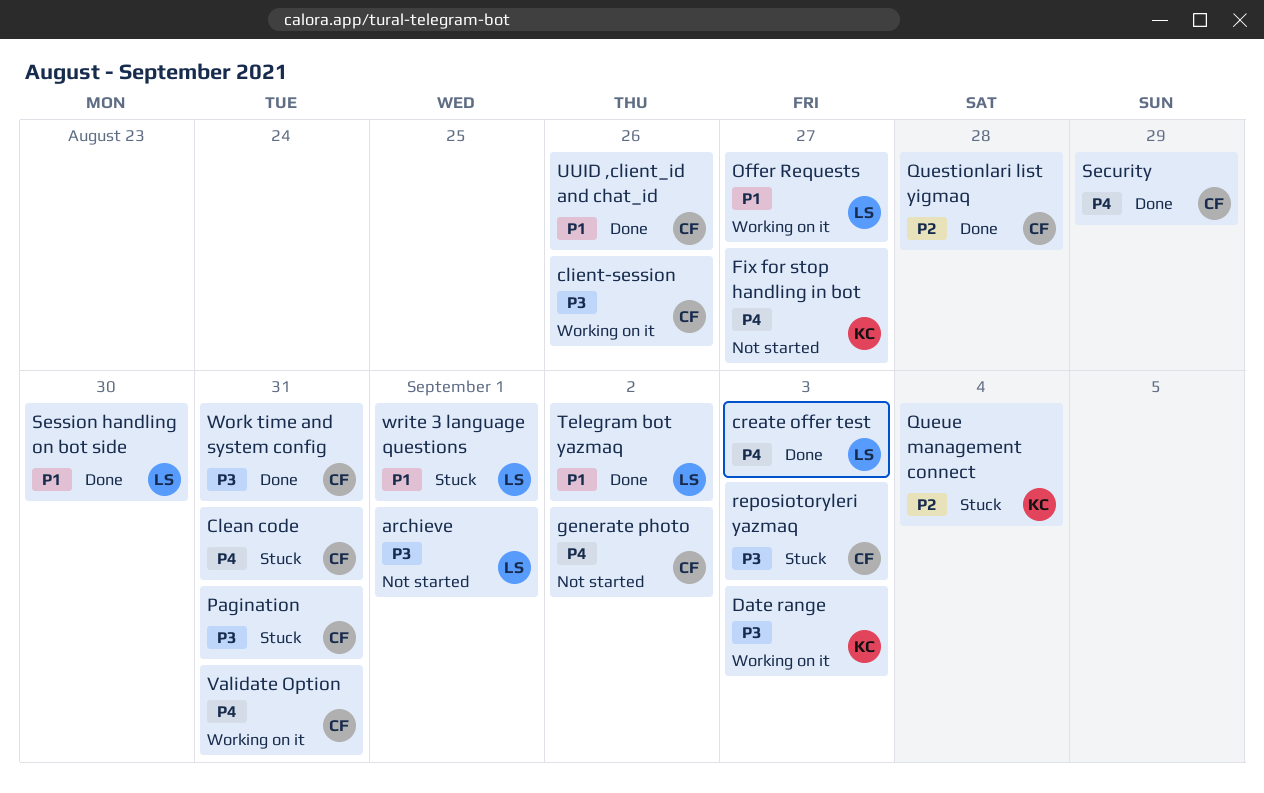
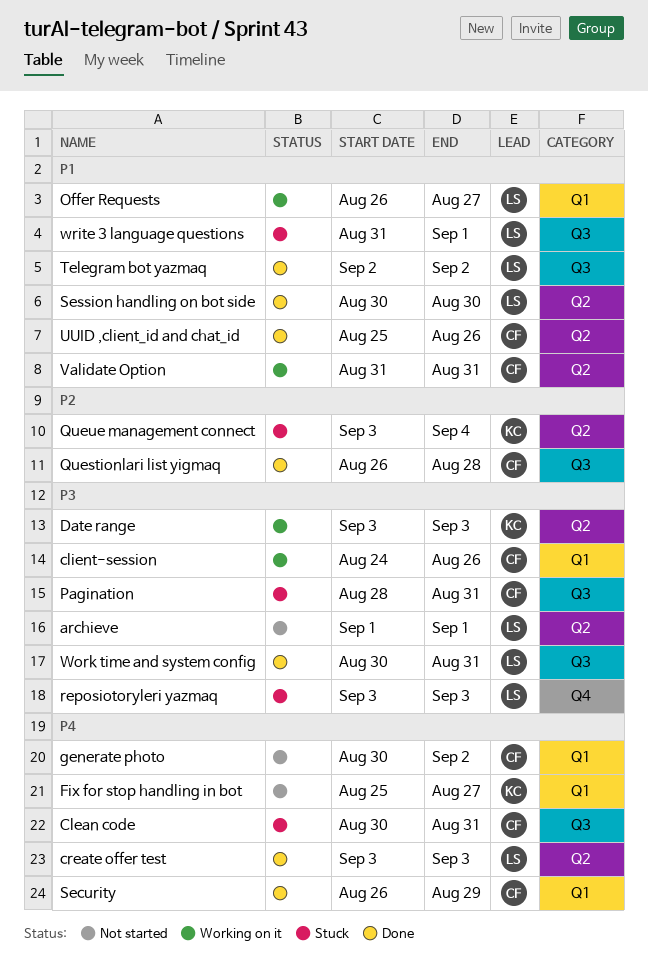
reposiotoryleri yazmaq, owner: CF -> LS
Validate Option, priority: P4 -> P1
Work time and system config, owner: CF -> LS

